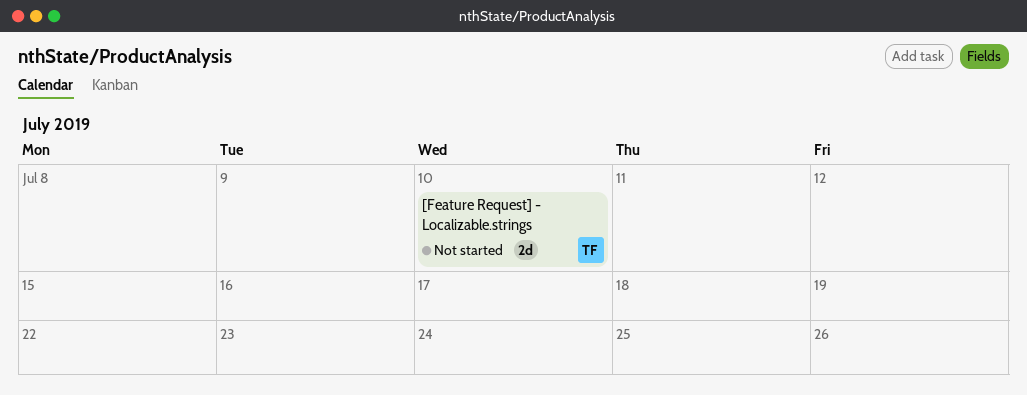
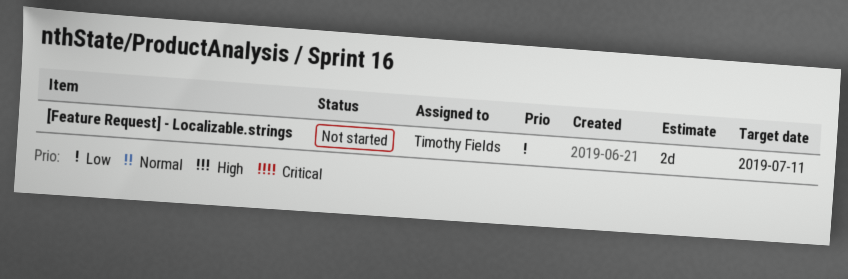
[Feature Request] - Localizable.strings, due: Jul 10 -> Jul 11

